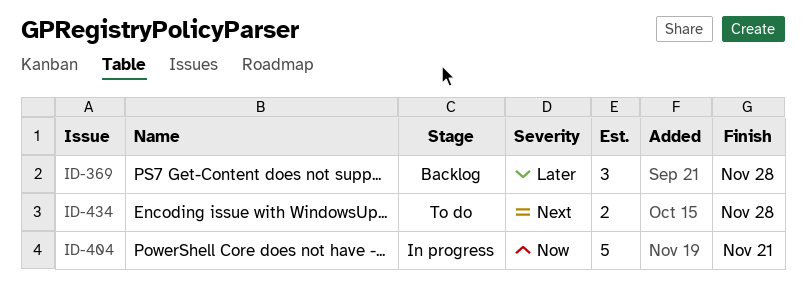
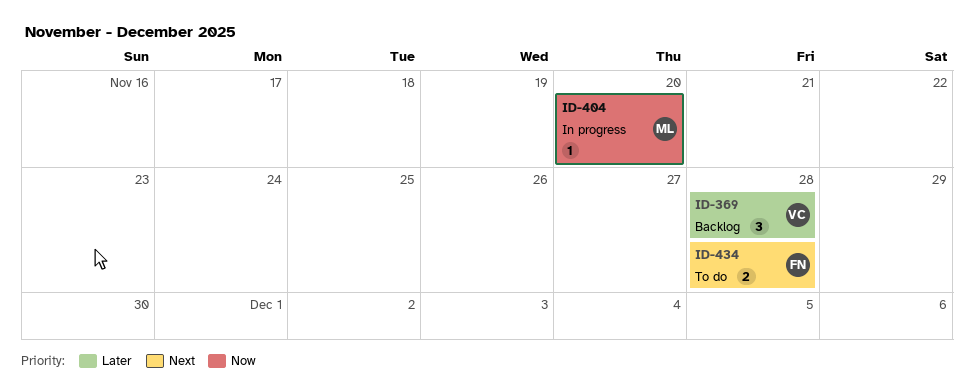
ID-404, estimate: 5 -> 1
ID-404, due: Nov 21 -> Nov 20

